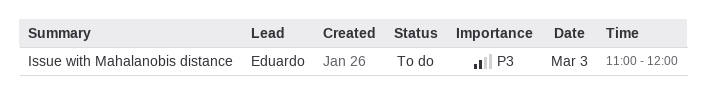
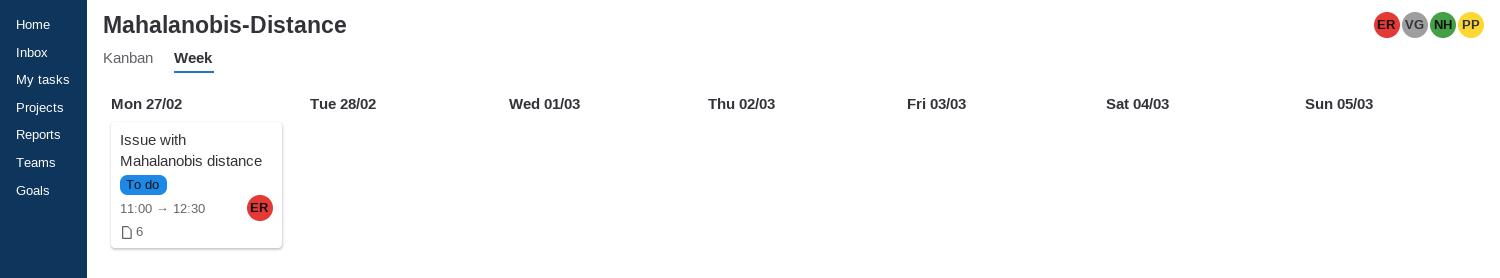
Issue with Mahalanobis distance, day: Mar 3 -> Feb 27
Issue with Mahalanobis distance, ends: 12:00 -> 12:30

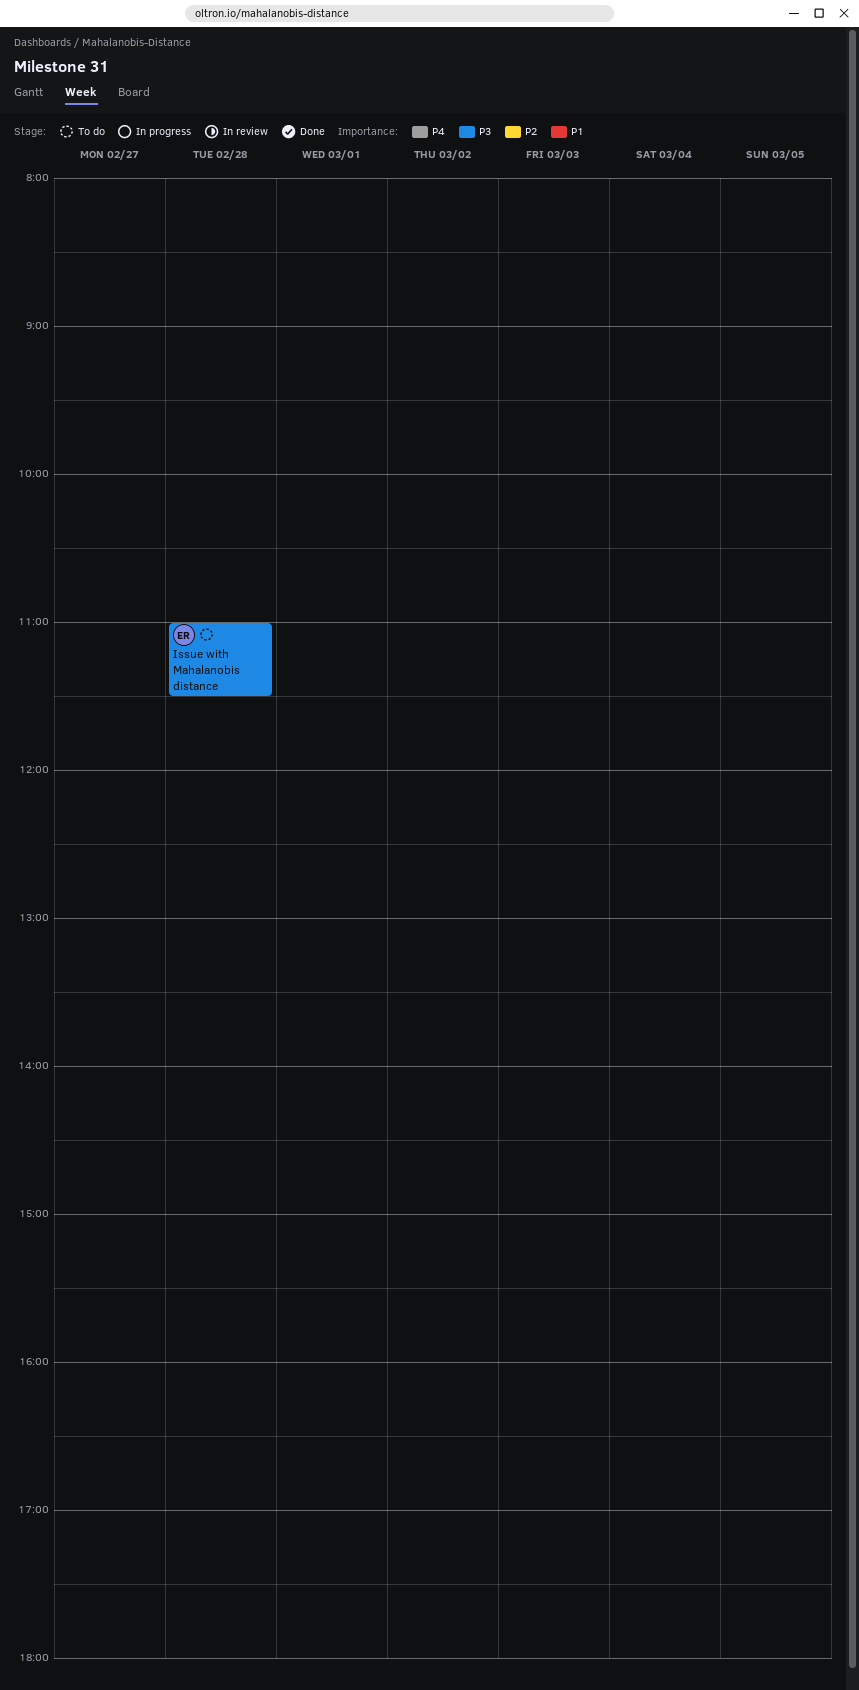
Issue with Mahalanobis distance, day: Feb 27 -> Feb 28
Issue with Mahalanobis distance, ends: 12:30 -> 11:30

